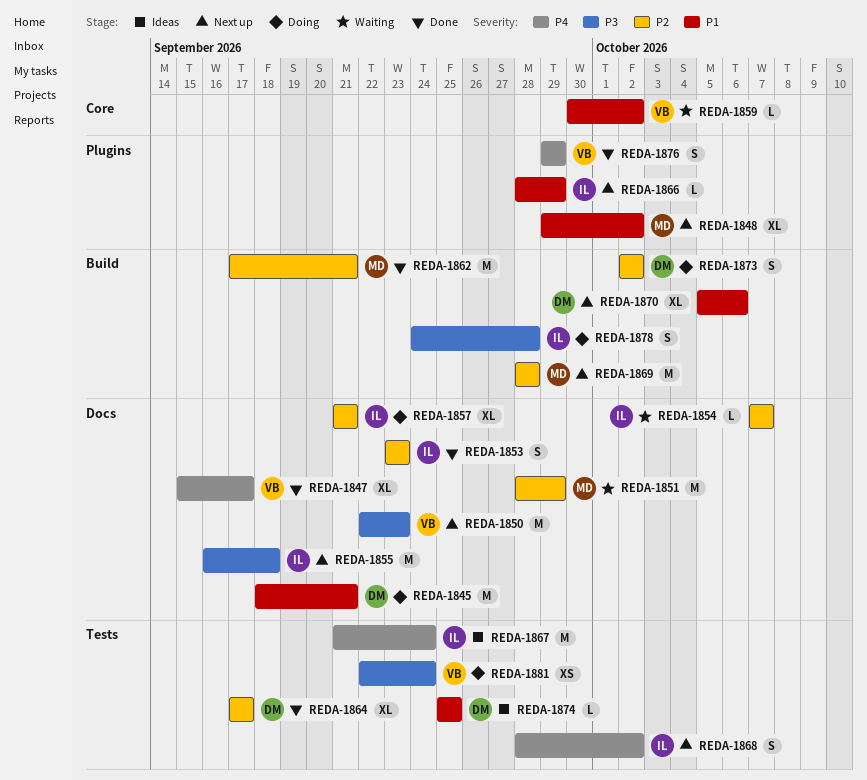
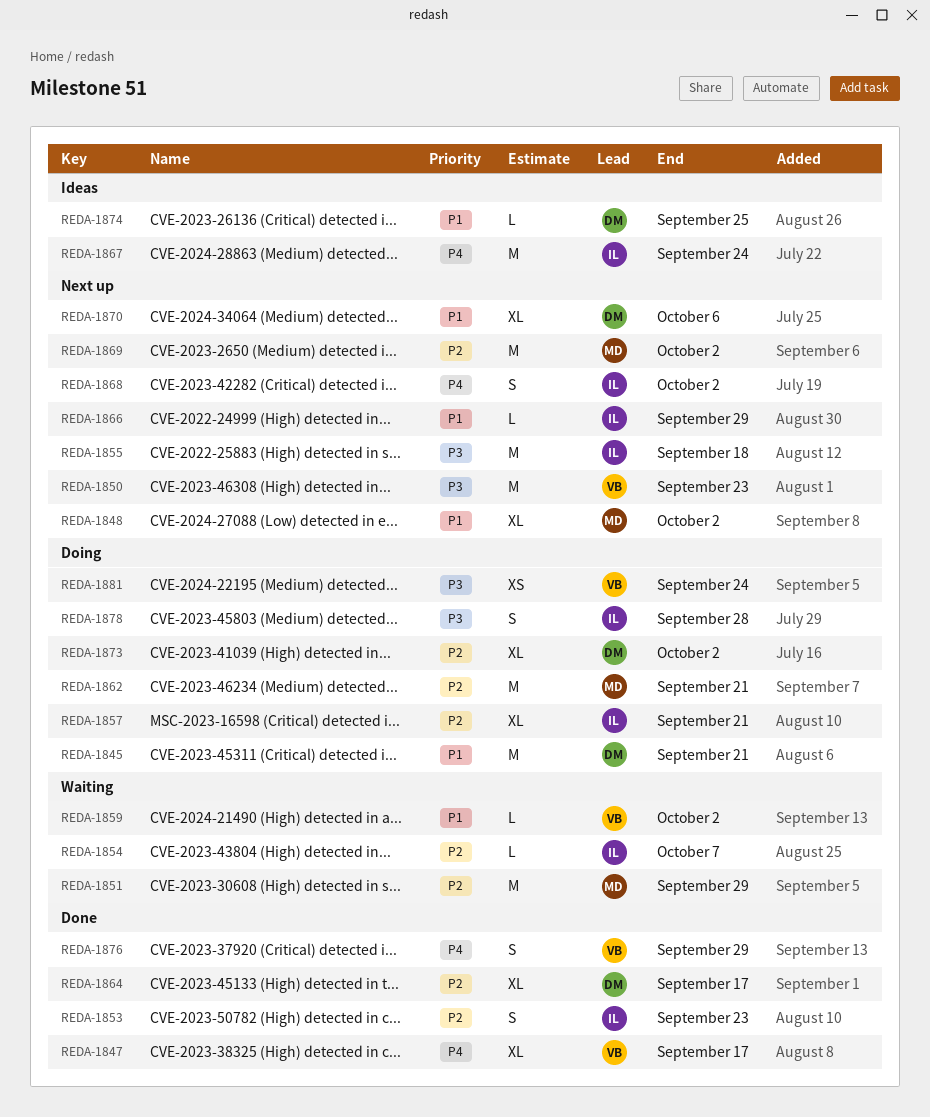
REDA-1862, status: Done -> Doing
REDA-1869, due: Sep 28 -> Oct 2
REDA-1873, estimate: S -> XL

